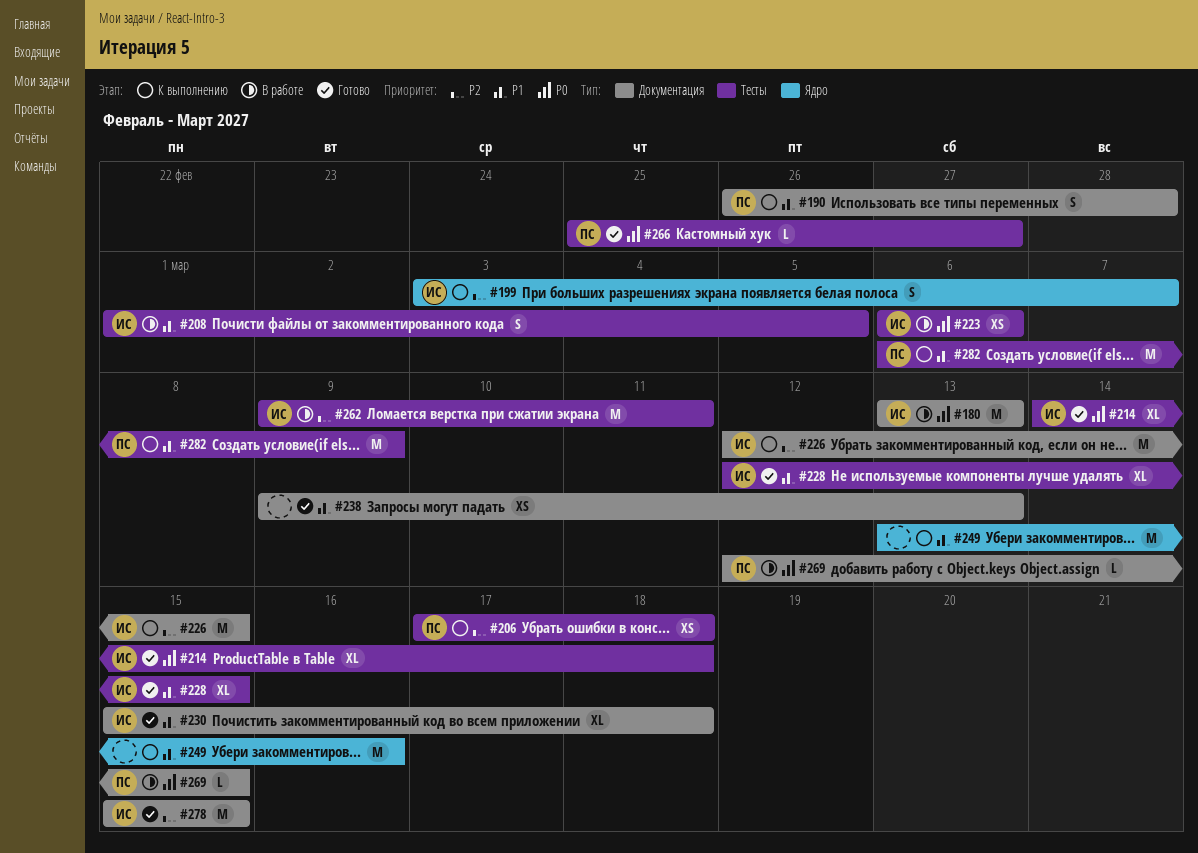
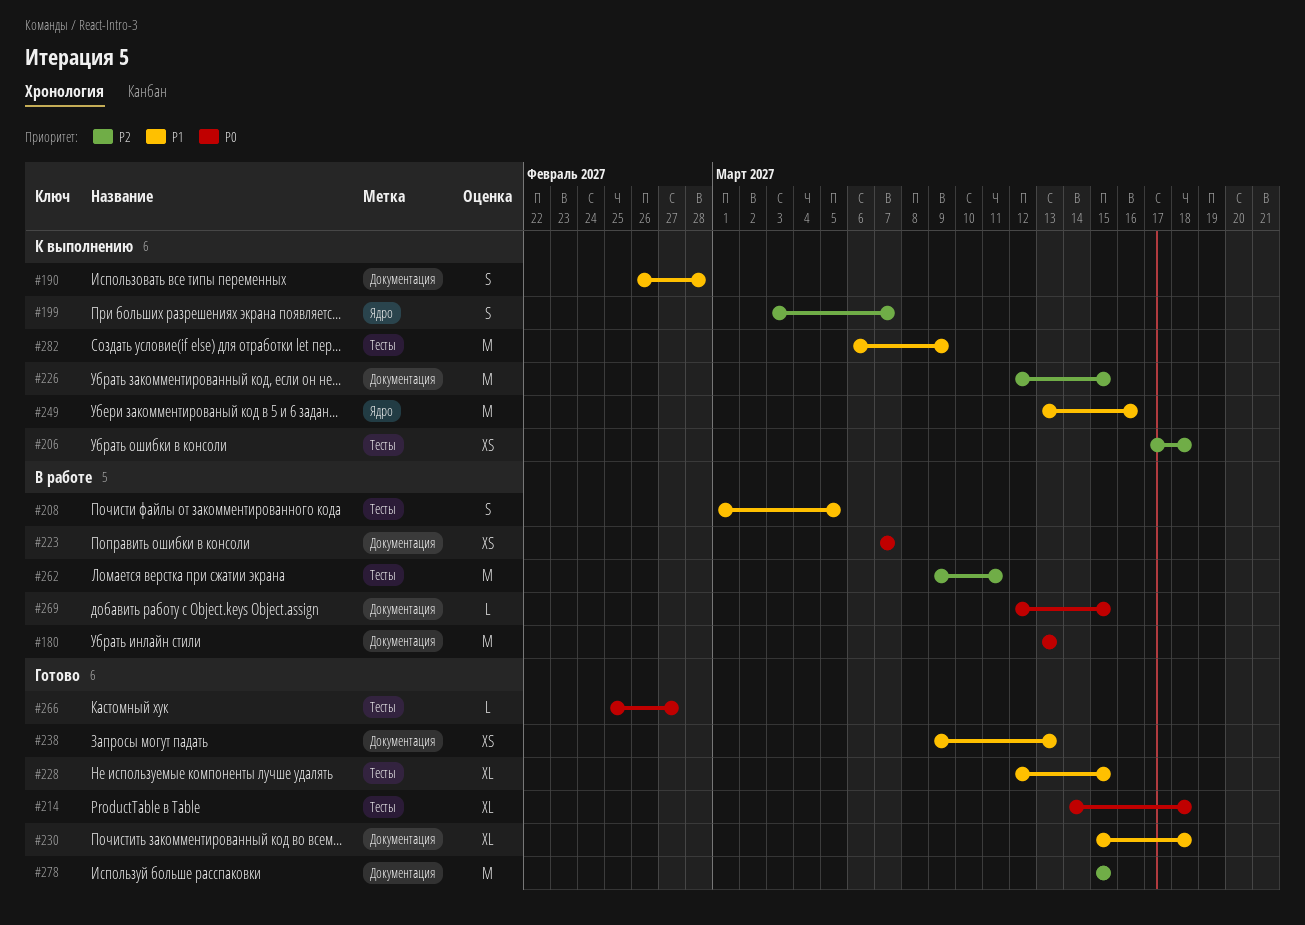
#223, label: Тесты -> Документация
#223, start: Mar 6 -> Mar 7
#223, due: Mar 6 -> Mar 7

